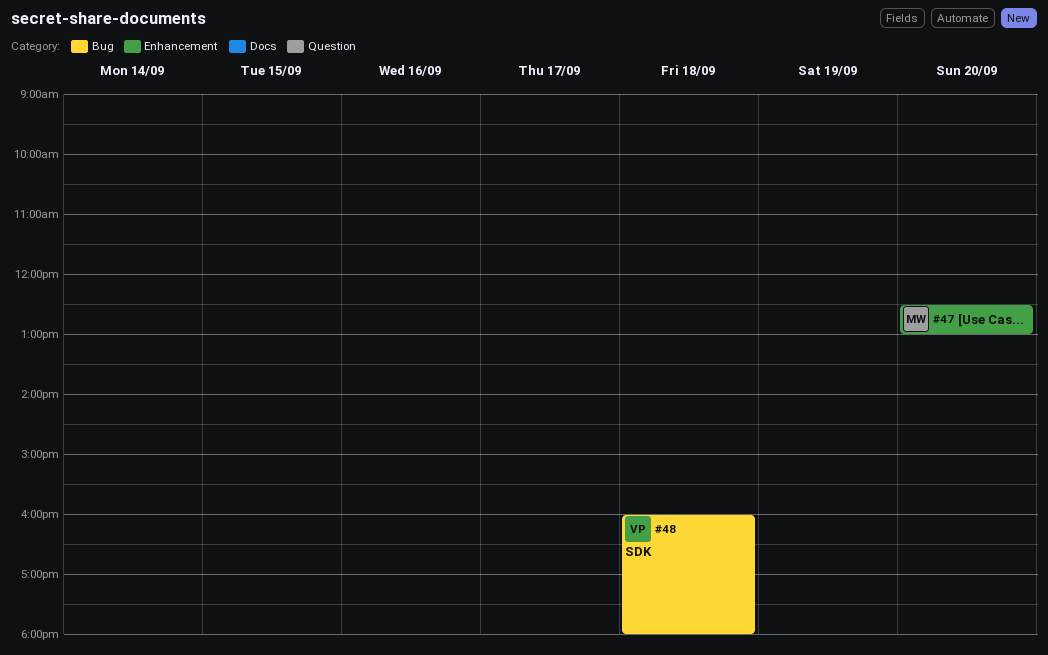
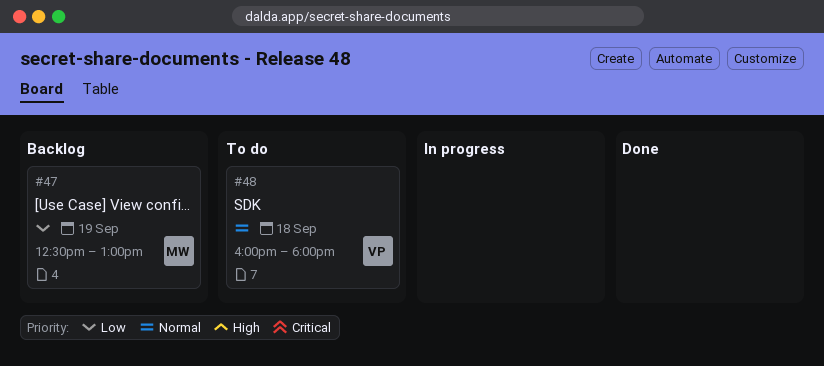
#47, day: Sep 20 -> Sep 19

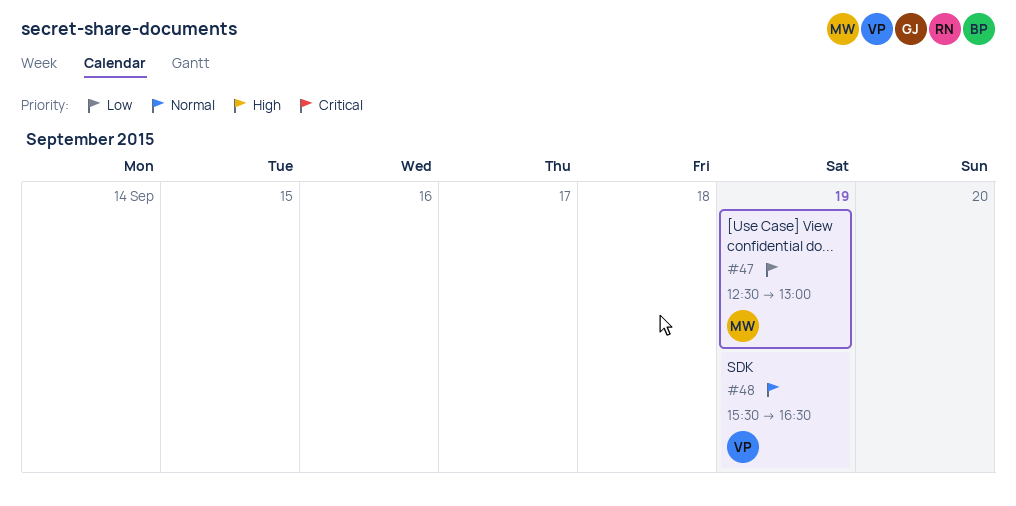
#48, day: Sep 18 -> Sep 19
#48, begins: 16:00 -> 15:30
#48, ends: 18:00 -> 16:30

